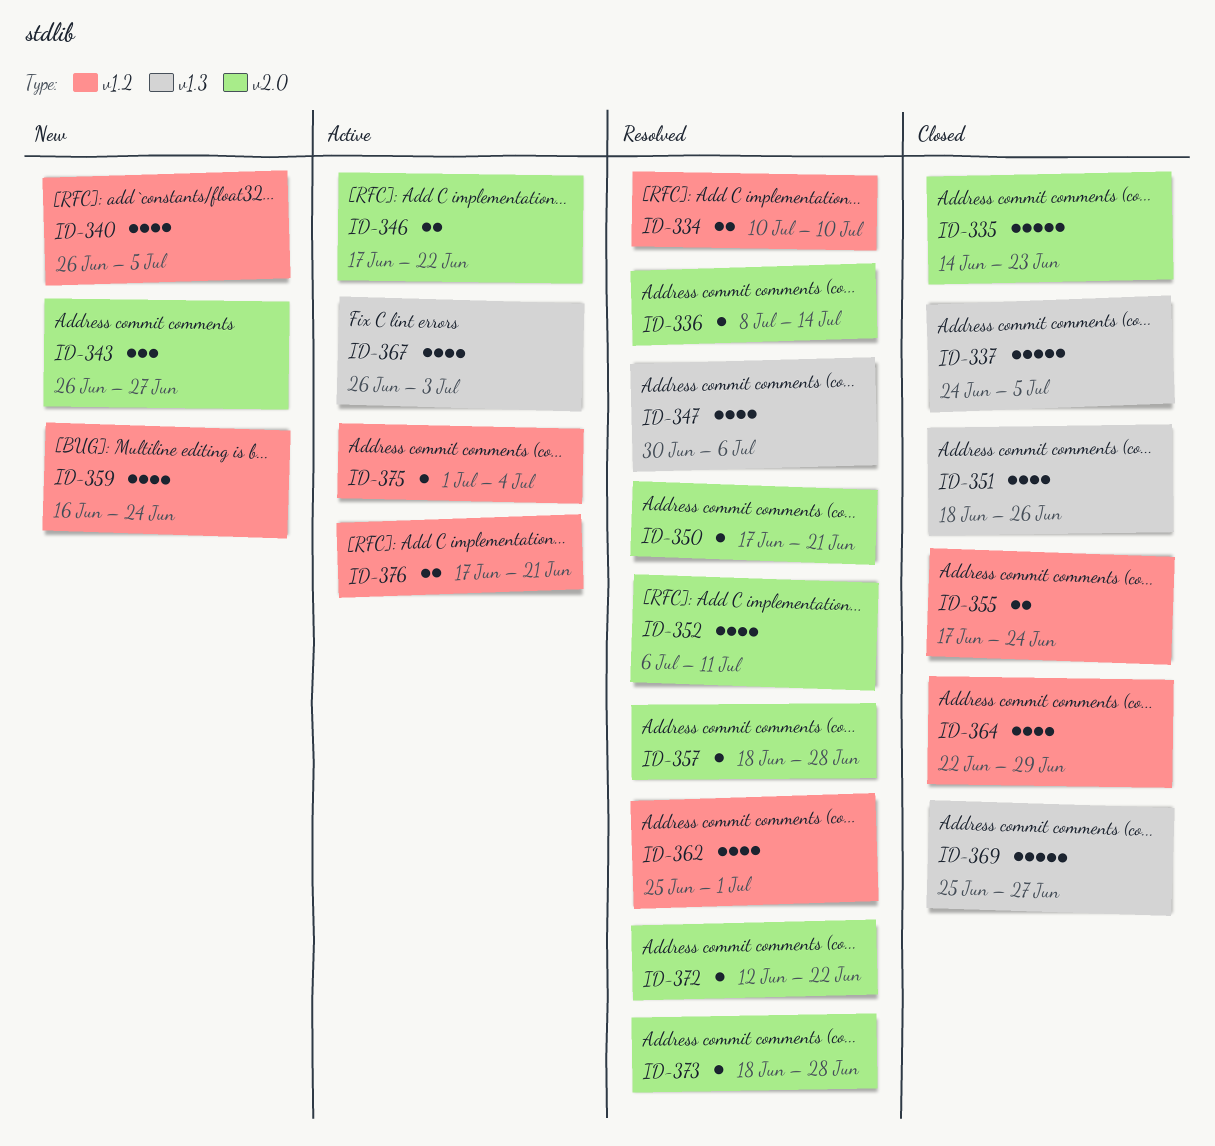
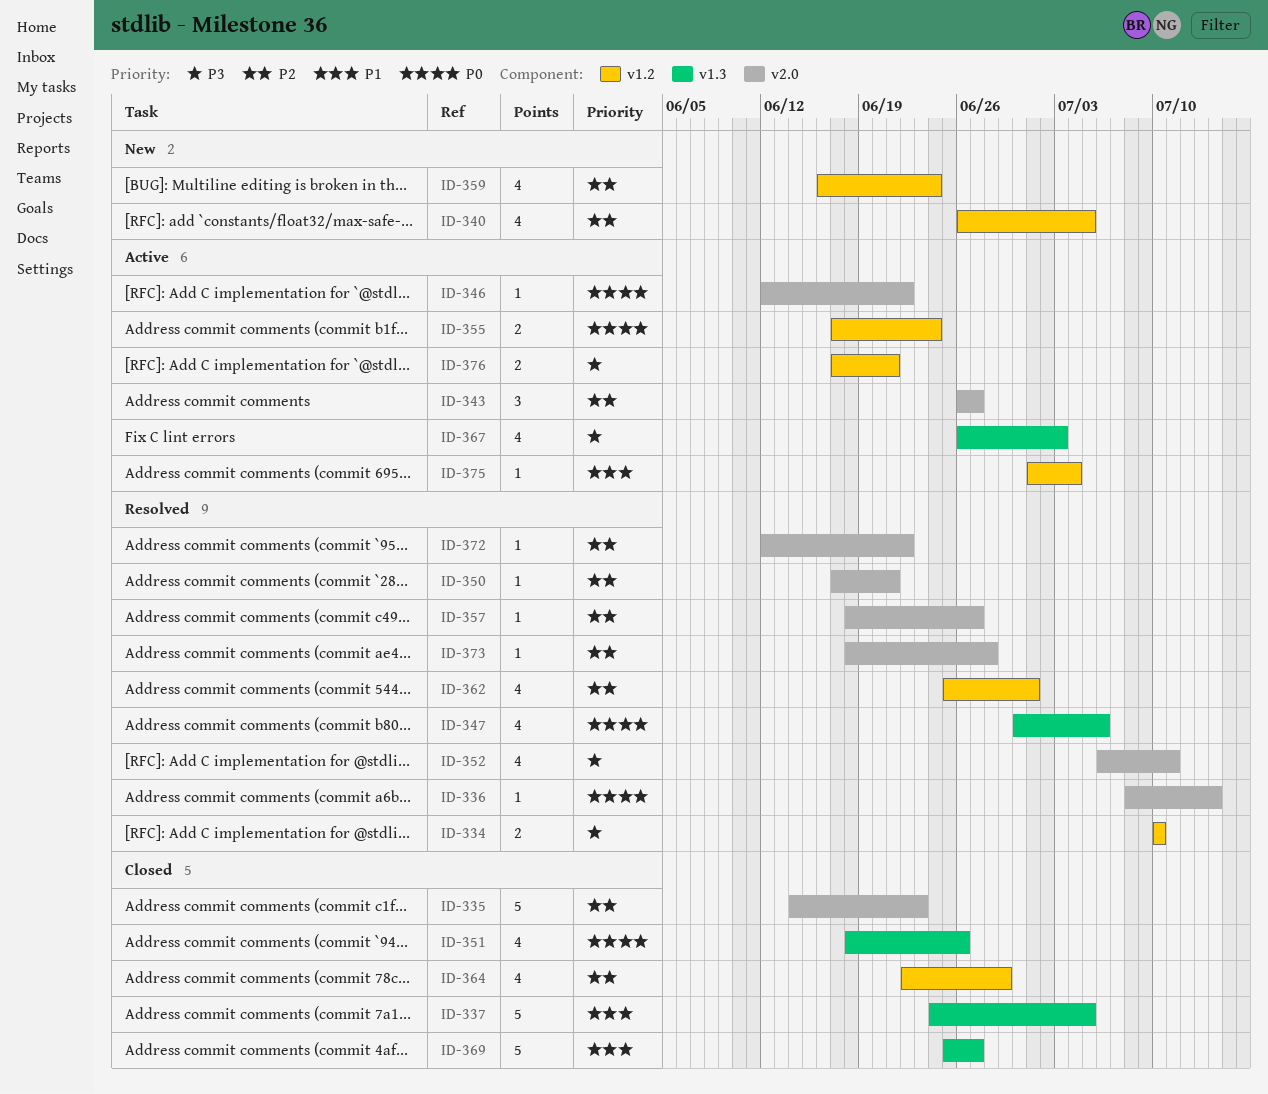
ID-343, status: New -> Active
ID-346, estimate: 2 -> 1
ID-346, start: Jun 17 -> Jun 12
ID-355, status: Closed -> Active
ID-357, due: Jun 28 -> Jun 27

